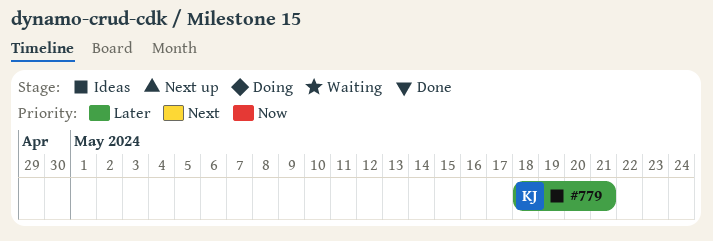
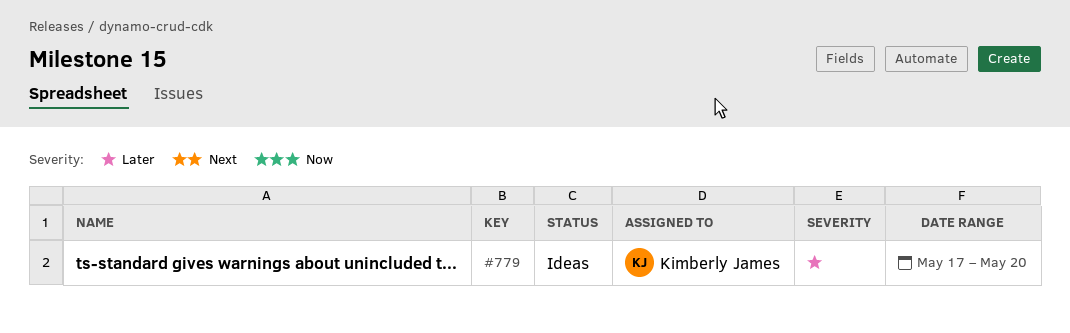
#779, start: May 18 -> May 17
#779, due: May 21 -> May 20

